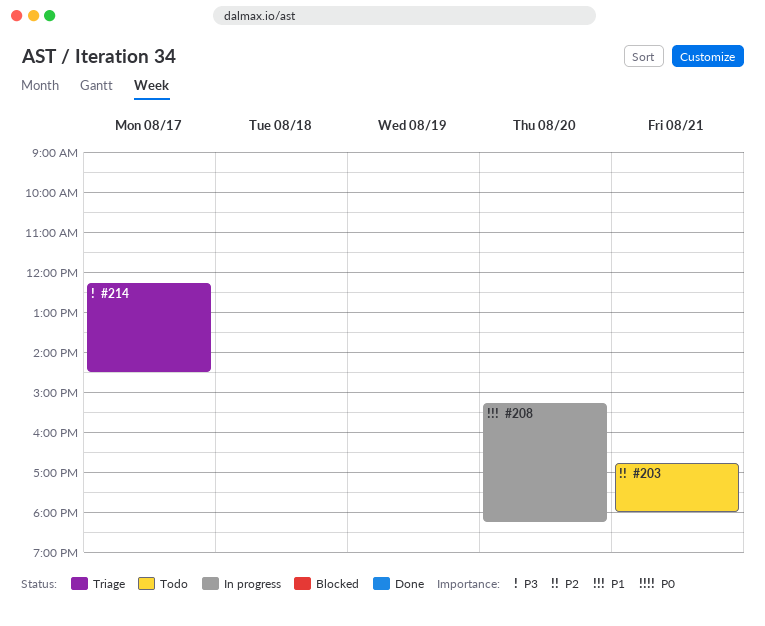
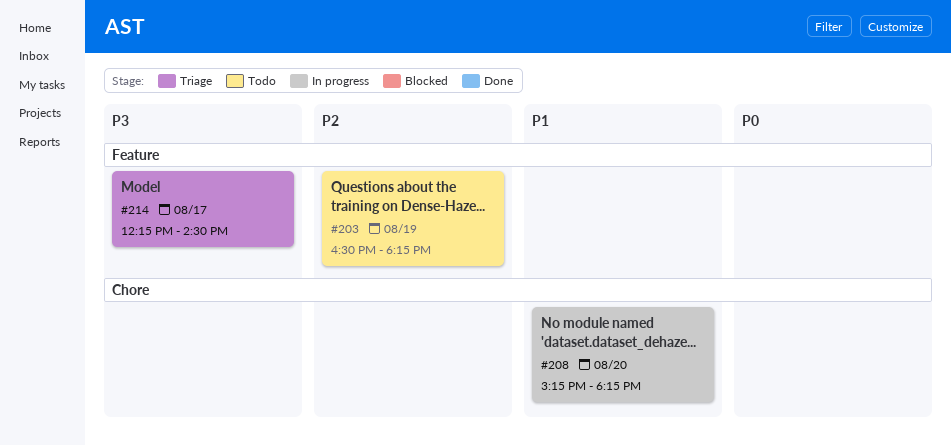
#203, day: Aug 21 -> Aug 19
#203, begins: 16:45 -> 16:30
#203, ends: 18:00 -> 18:15

